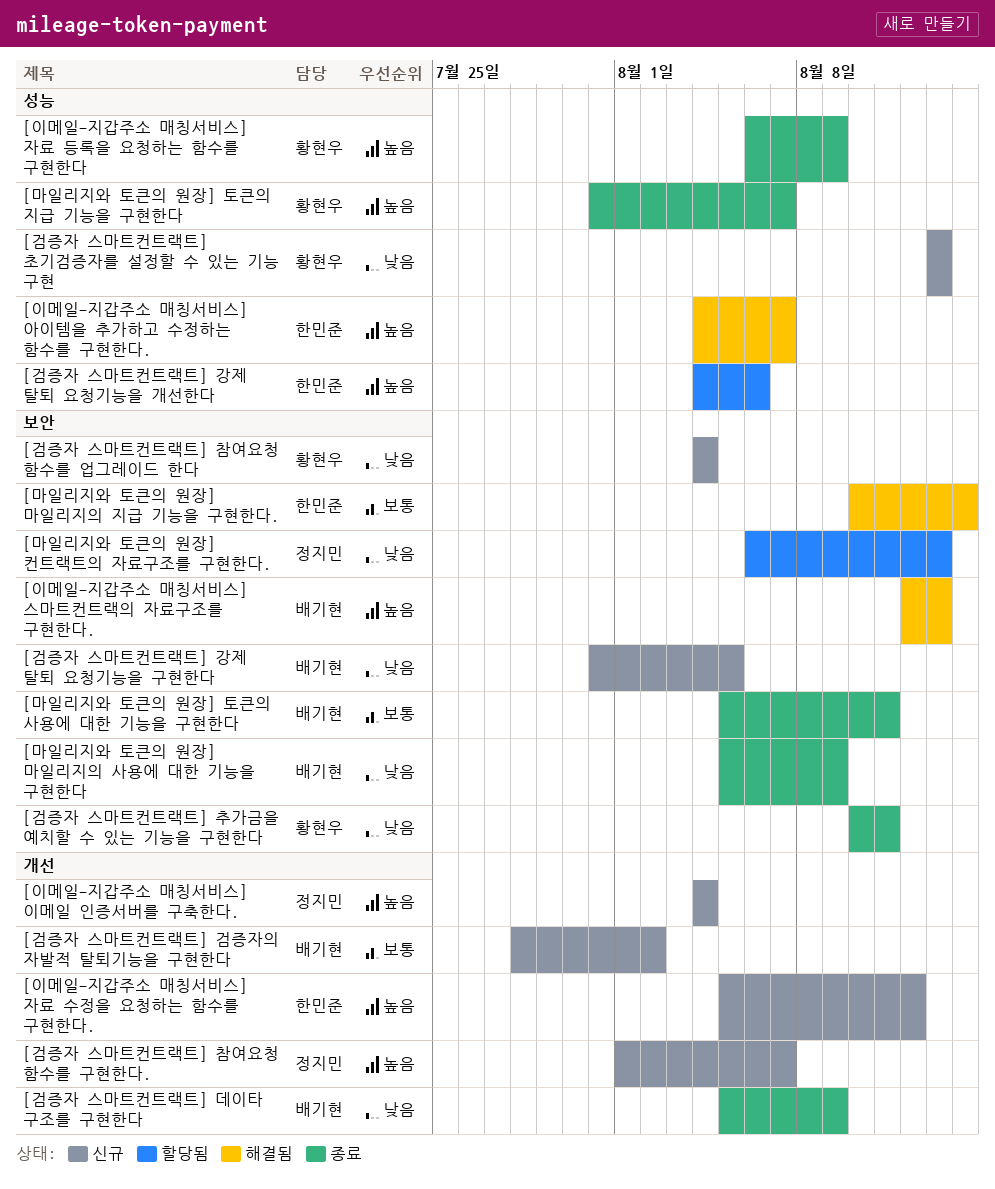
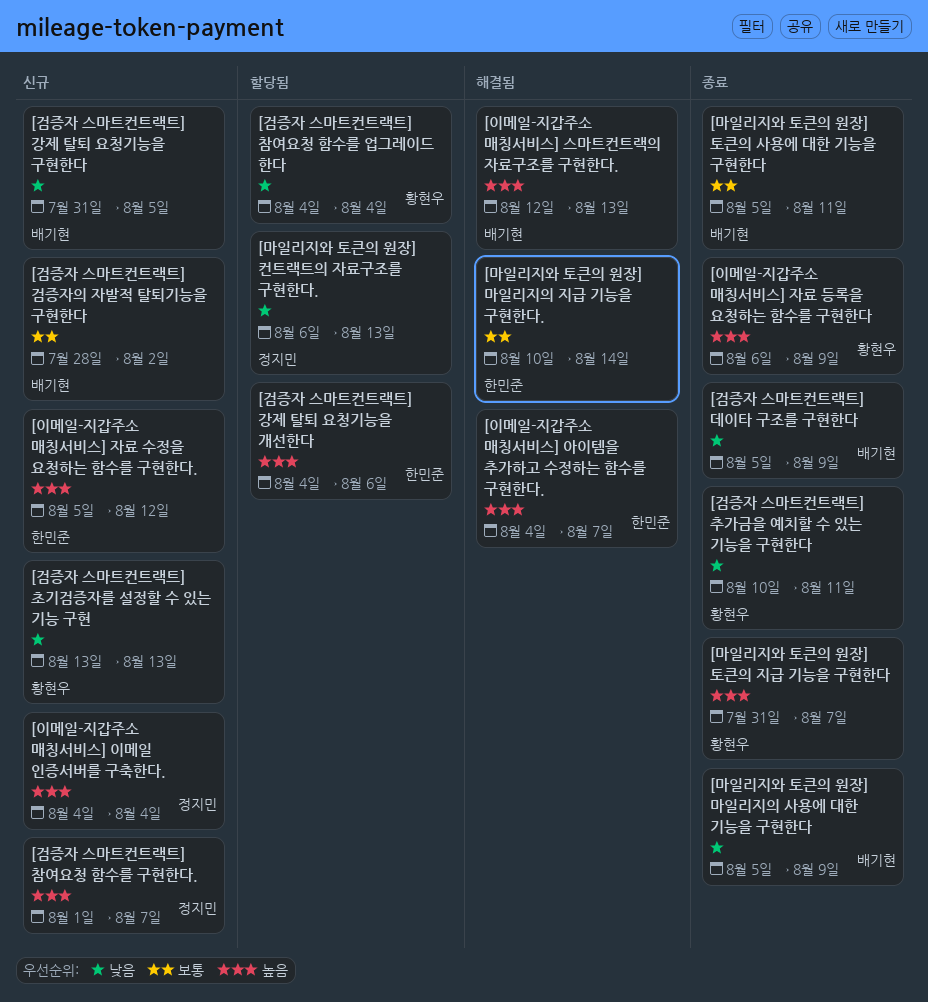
[검증자 스마트컨트랙트] 참여요청 함수를 업그레이드 한다, status: 신규 -> 할당됨

